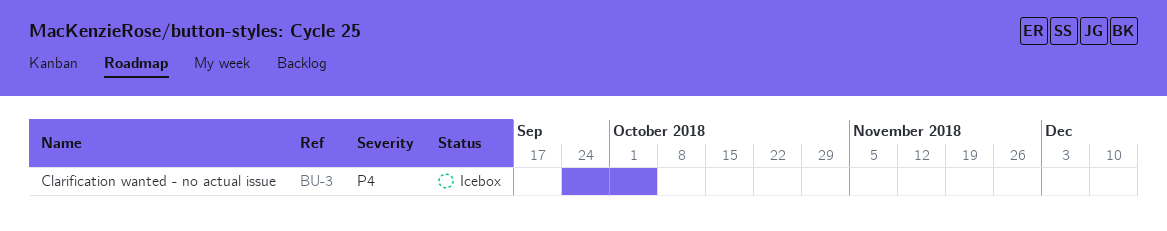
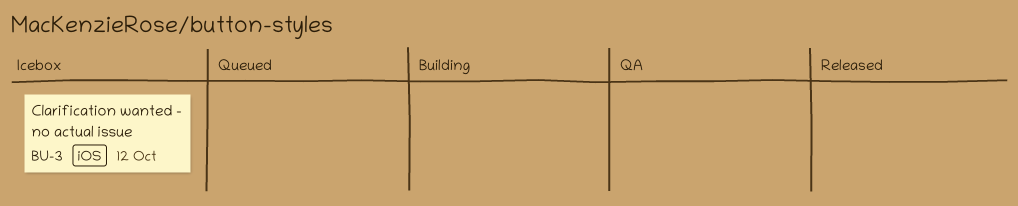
BU-3, due: Oct 5 -> Oct 12

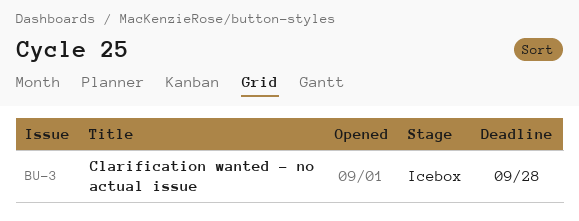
BU-3, due: Oct 12 -> Sep 28

